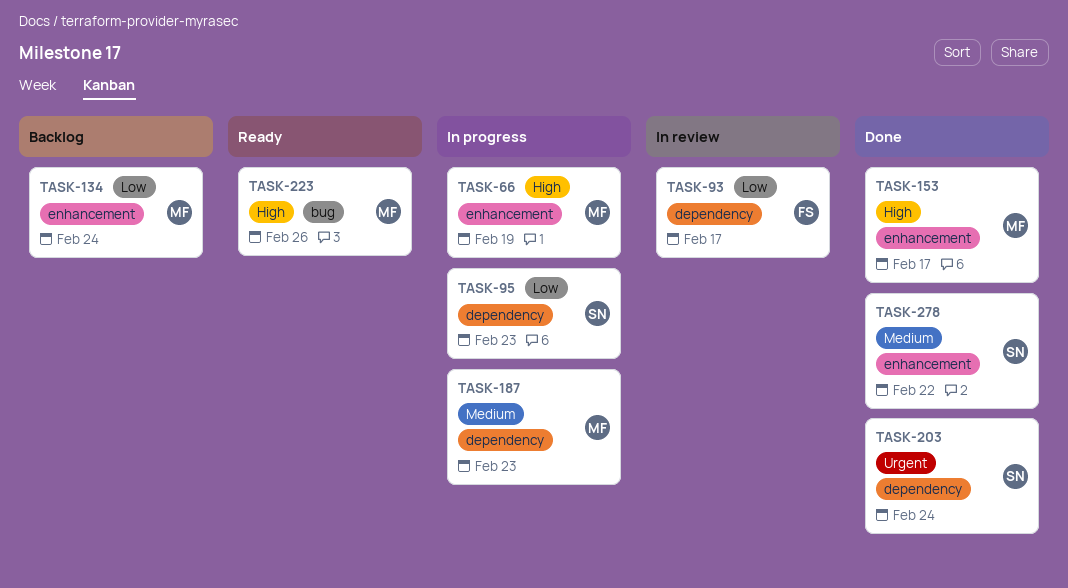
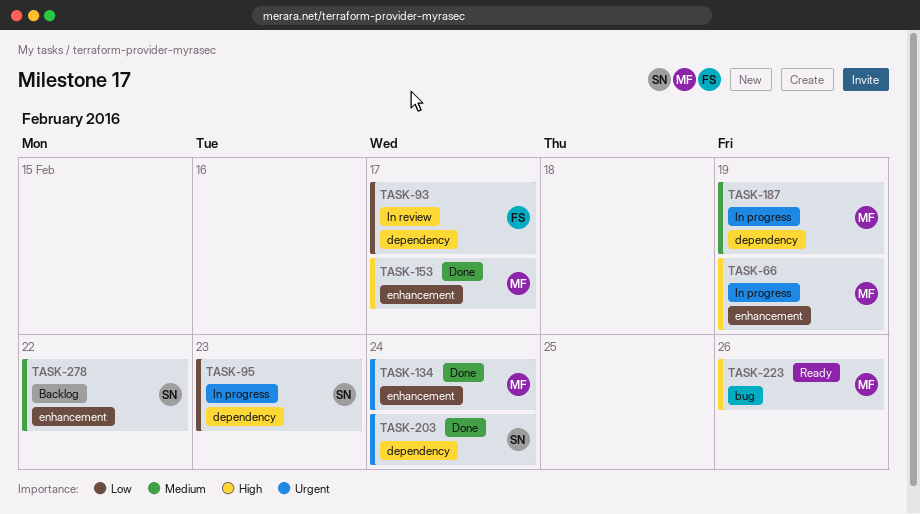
TASK-134, status: Backlog -> Done
TASK-134, priority: Low -> Urgent
TASK-187, due: Feb 23 -> Feb 19
TASK-278, status: Done -> Backlog

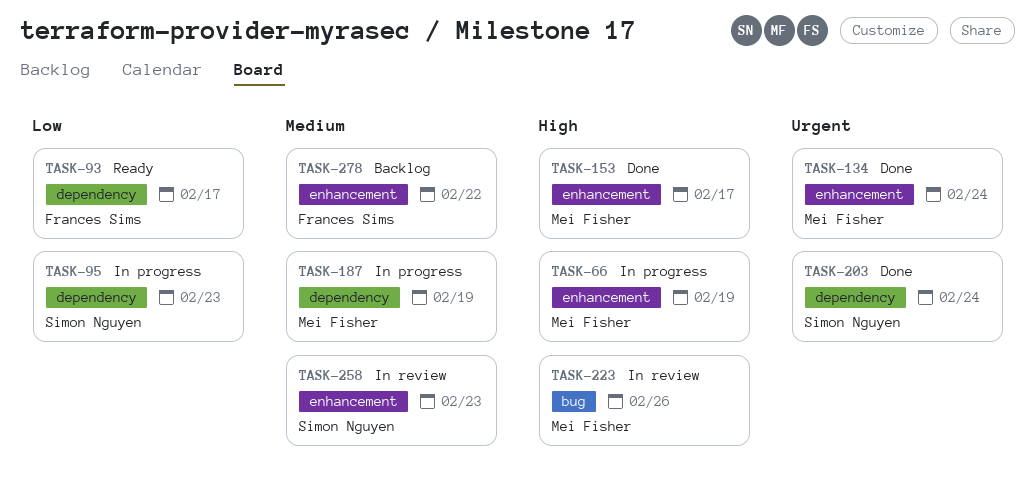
TASK-93, status: In review -> Ready
TASK-223, status: Ready -> In review
TASK-258: none -> present
TASK-278, owner: Simon Nguyen -> Frances Sims

